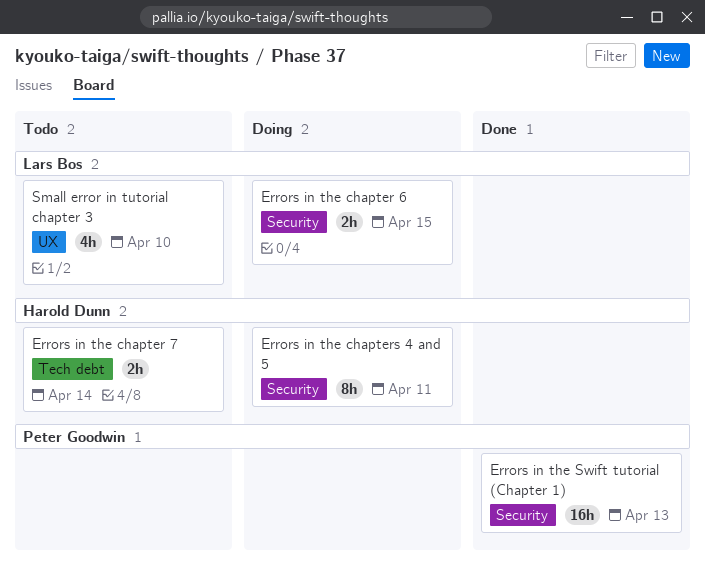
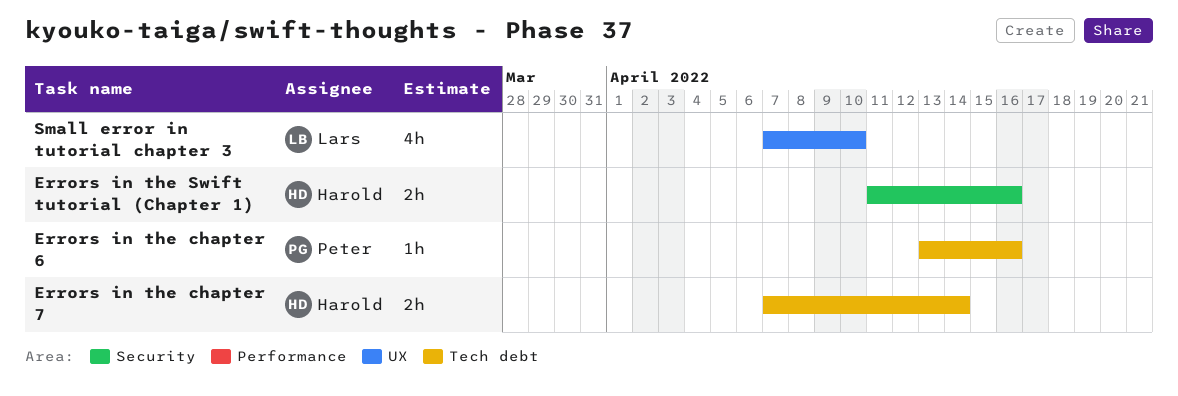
Errors in the chapter 6, owner: Lars Bos -> Peter Goodwin
Errors in the chapter 6, label: Security -> Tech debt
Errors in the chapter 6, estimate: 2h -> 1h
Errors in the chapter 6, due: Apr 15 -> Apr 16
Errors in the chapters 4 and 5: present -> none
Errors in the Swift tutorial (Chapter 1), owner: Peter Goodwin -> Harold Dunn
Errors in the Swift tutorial (Chapter 1), estimate: 16h -> 2h
Errors in the Swift tutorial (Chapter 1), due: Apr 13 -> Apr 16

